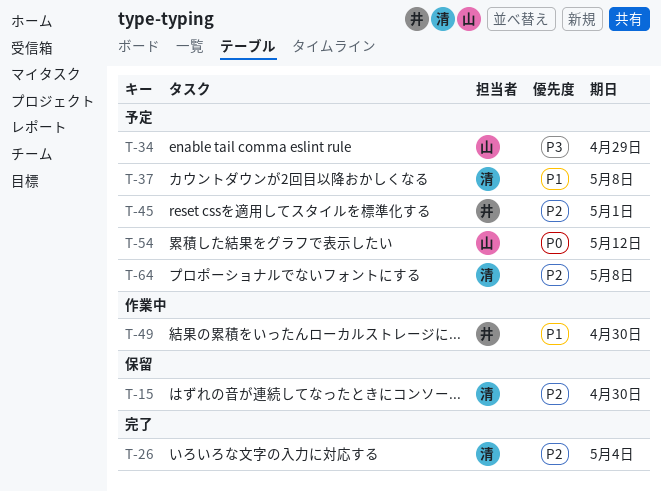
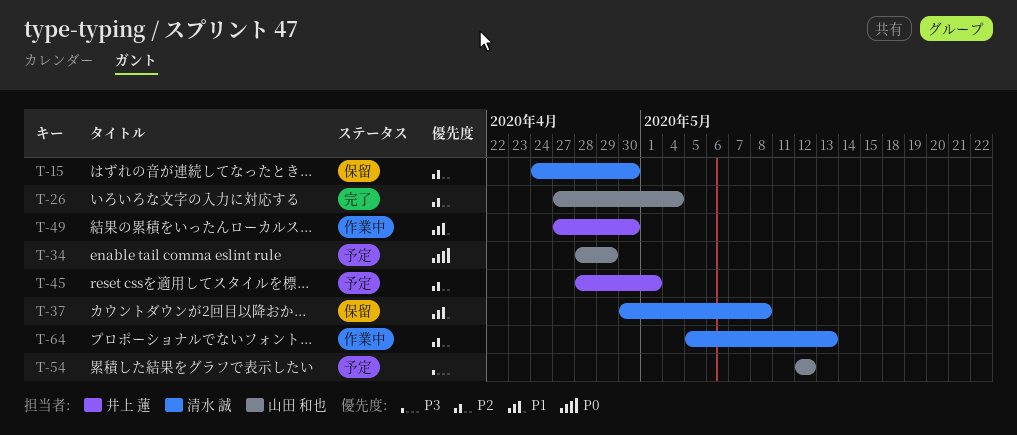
T-26, owner: 清水 誠 -> 山田 和也
T-34, priority: P3 -> P0
T-37, status: 予定 -> 保留
T-54, priority: P0 -> P3
T-64, status: 予定 -> 作業中
T-64, due: May 8 -> May 13

